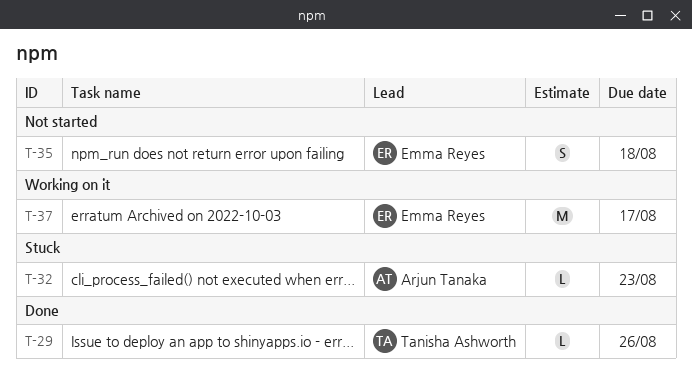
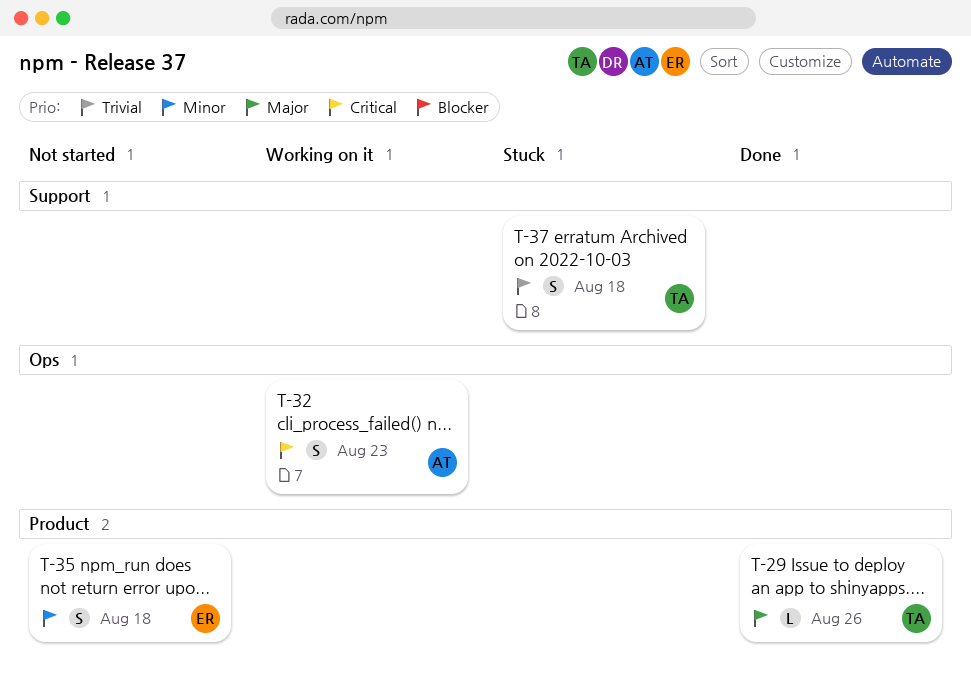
T-32, status: Stuck -> Working on it
T-32, estimate: L -> S
T-37, status: Working on it -> Stuck
T-37, owner: Emma Reyes -> Tanisha Ashworth
T-37, estimate: M -> S
T-37, due: Aug 17 -> Aug 18

